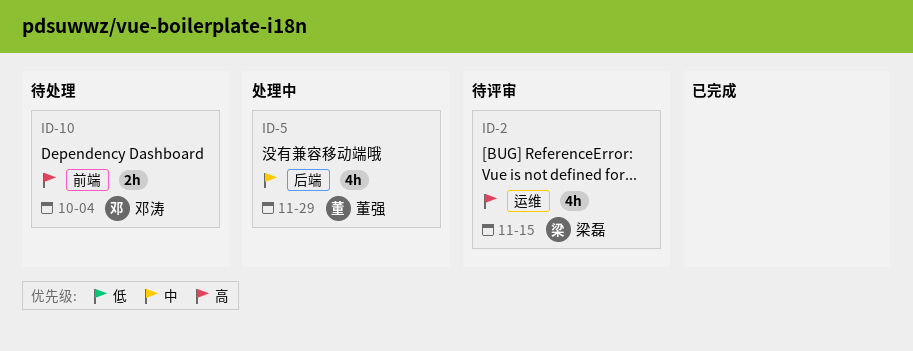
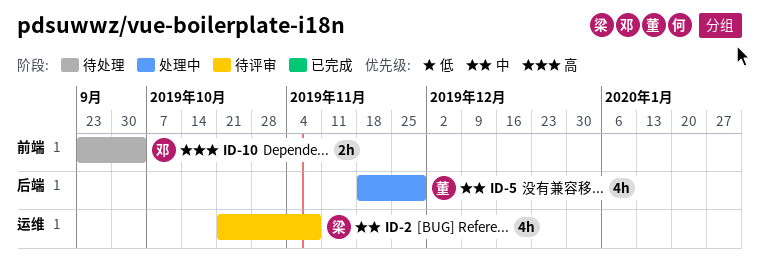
ID-2, priority: 高 -> 中
ID-2, due: Nov 15 -> Nov 8

